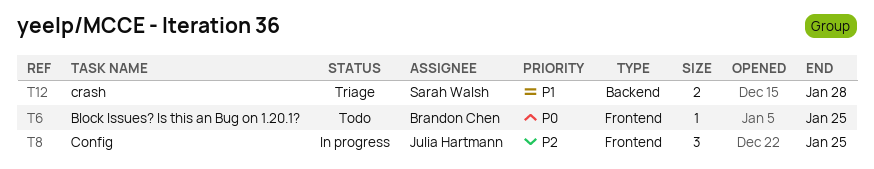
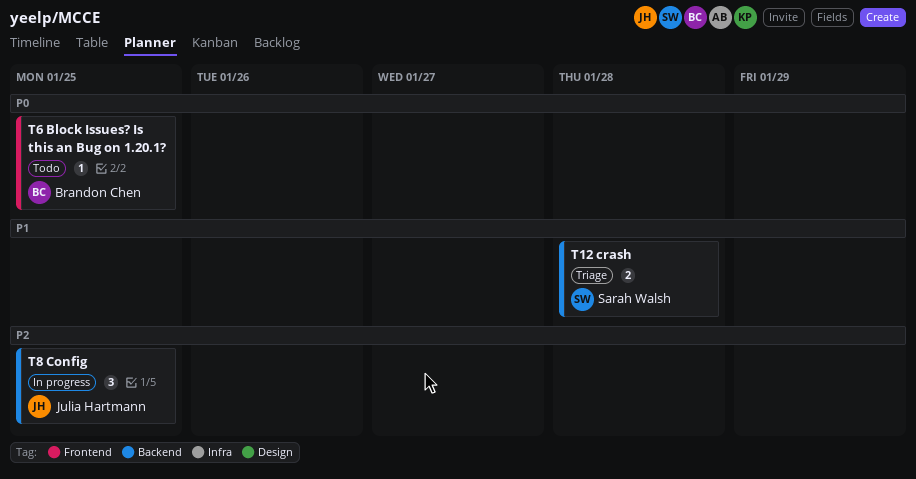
T8, label: Frontend -> Backend

